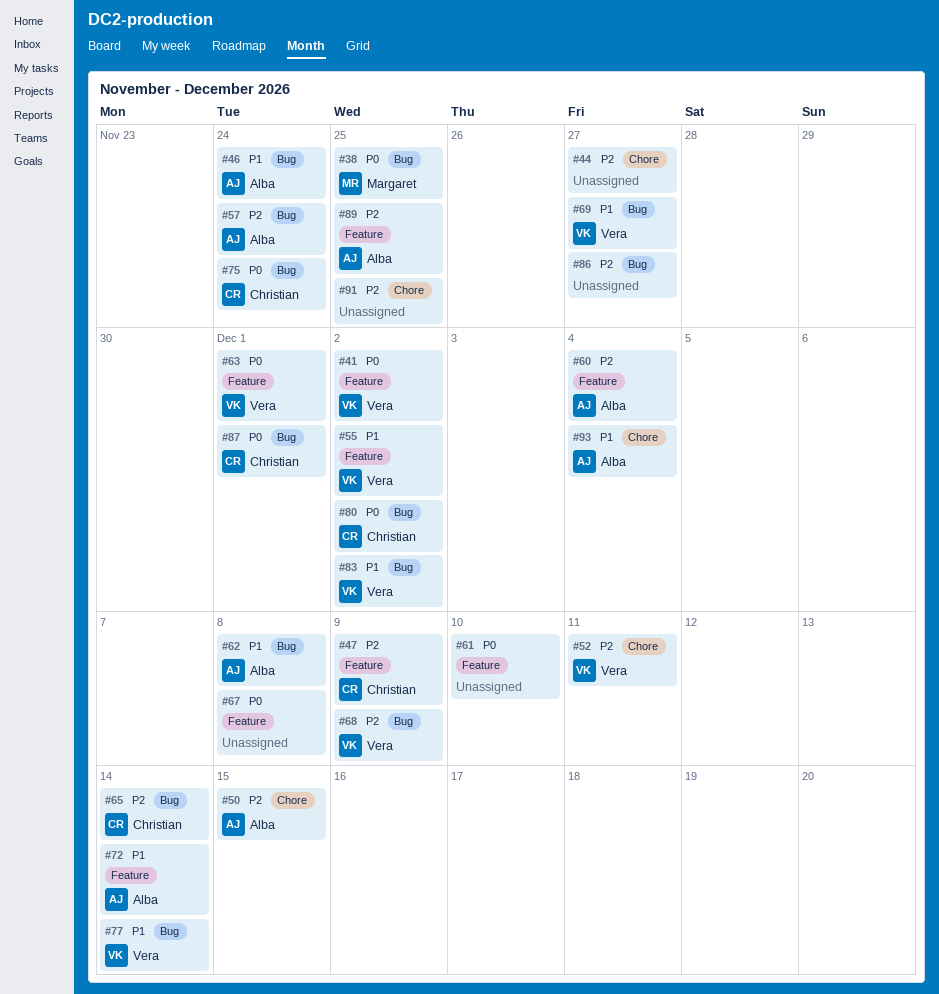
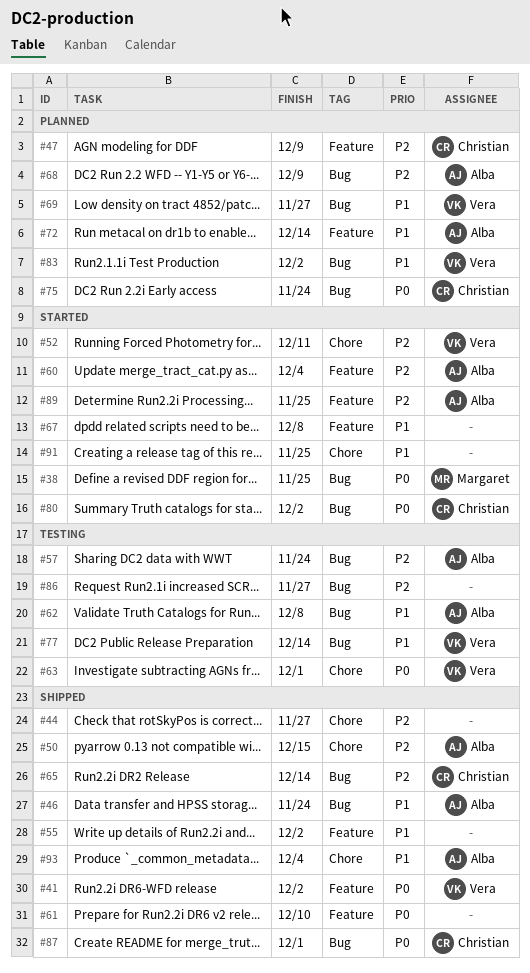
#55, owner: Vera -> none
#63, label: Feature -> Chore
#67, priority: P0 -> P1
#68, owner: Vera -> Alba
#91, priority: P2 -> P1

